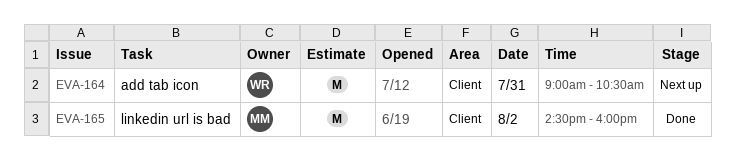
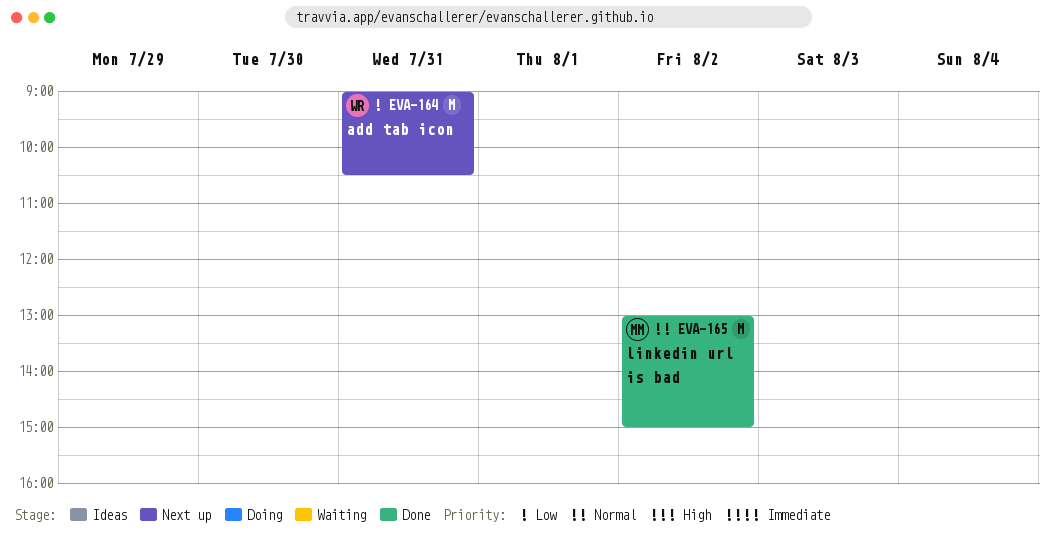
EVA-165, begins: 14:30 -> 13:00
EVA-165, ends: 16:00 -> 15:00

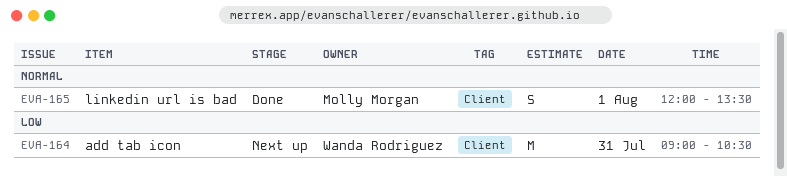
EVA-165, estimate: M -> S
EVA-165, day: Aug 2 -> Aug 1
EVA-165, begins: 13:00 -> 12:00
EVA-165, ends: 15:00 -> 13:30

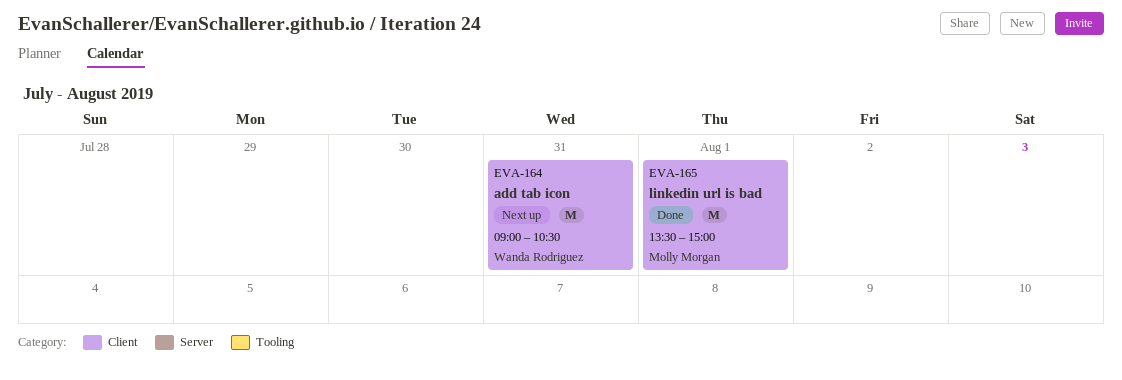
EVA-165, estimate: S -> M
EVA-165, begins: 12:00 -> 13:30
EVA-165, ends: 13:30 -> 15:00

